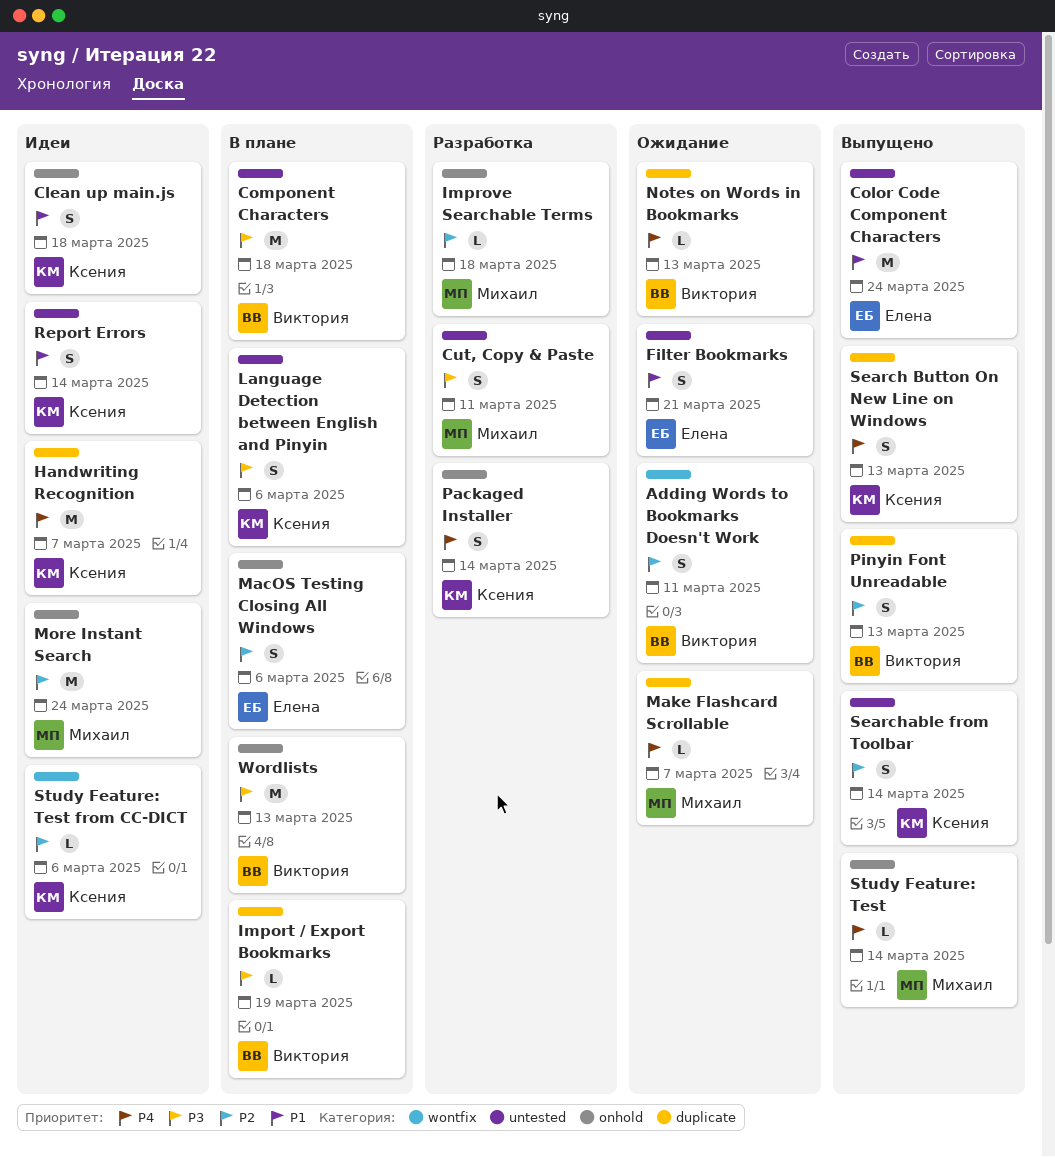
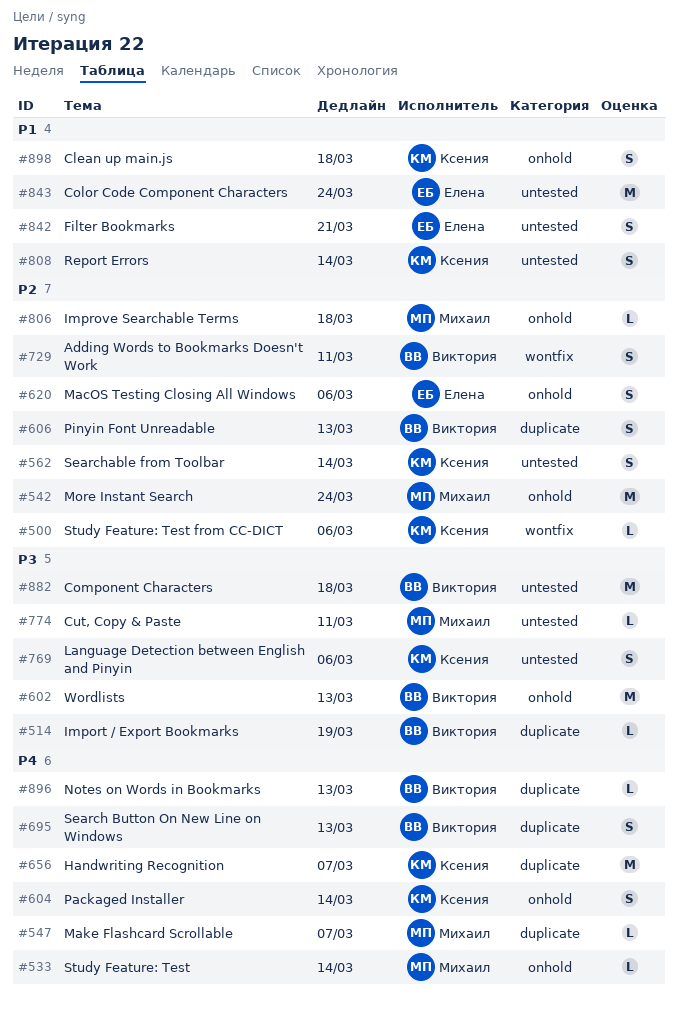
Cut, Copy & Paste, estimate: S -> L
Search Button On New Line on Windows, owner: Ксения -> Виктория

